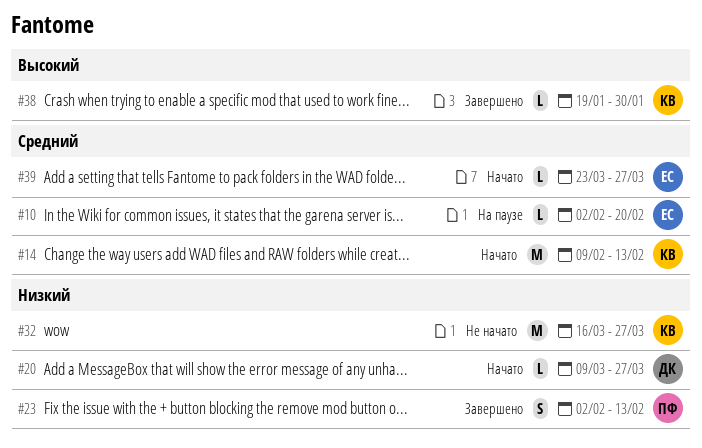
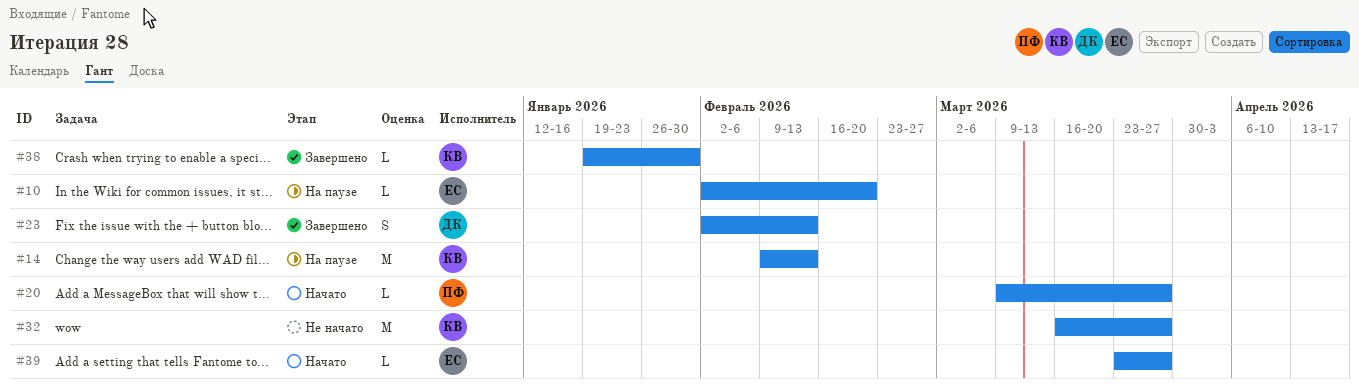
#14, status: Начато -> На паузе
#20, owner: ДК -> ПФ
#23, owner: ПФ -> ДК

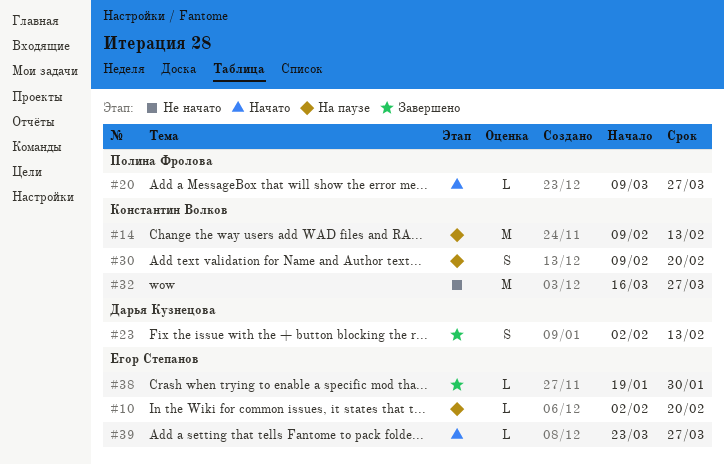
#30: none -> present
#38, owner: Константин Волков -> Егор Степанов

